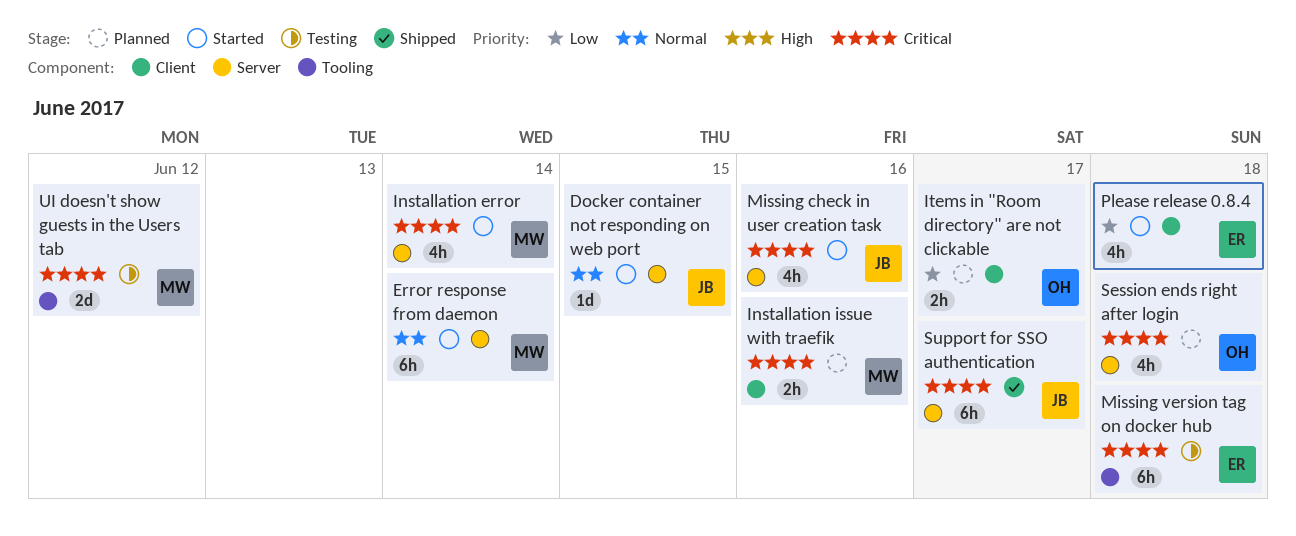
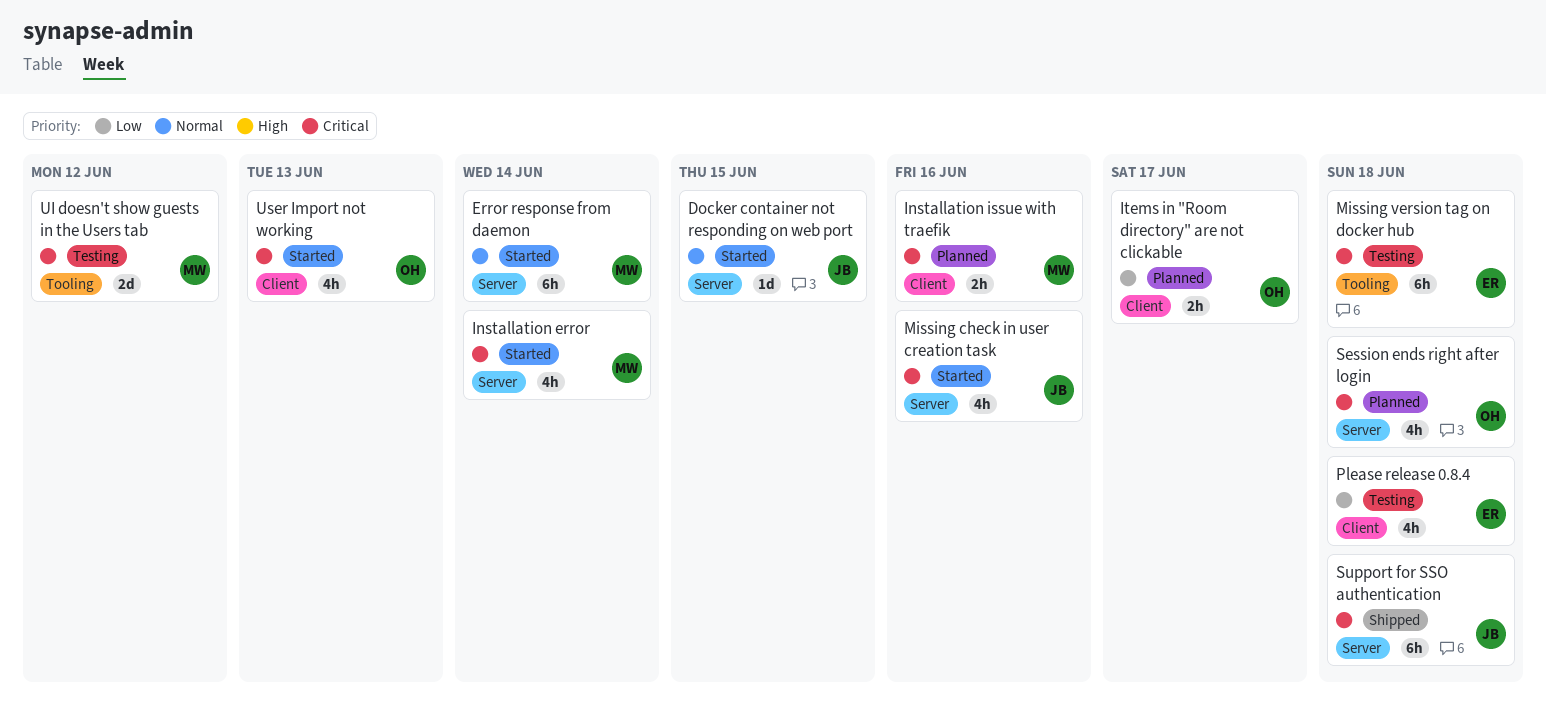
Please release 0.8.4, status: Started -> Testing
Support for SSO authentication, due: Jun 17 -> Jun 18
User Import not working: none -> present

